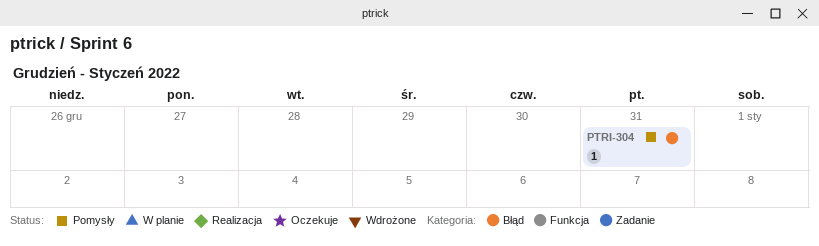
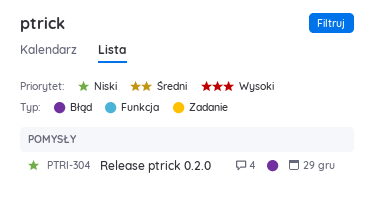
PTRI-304, due: Dec 31 -> Dec 29

